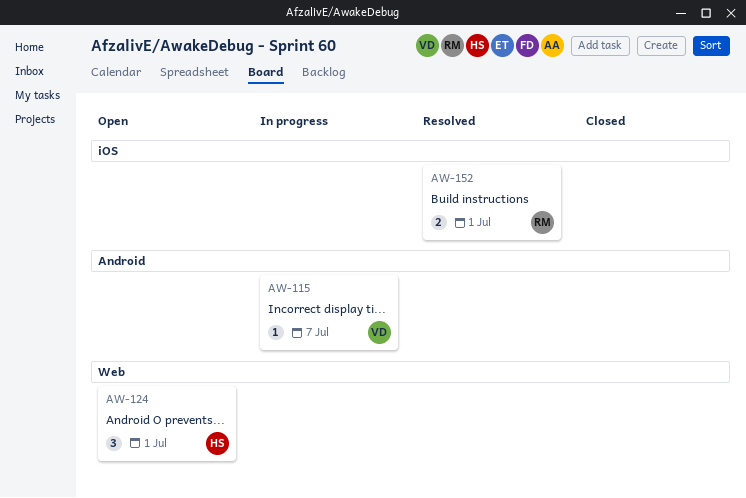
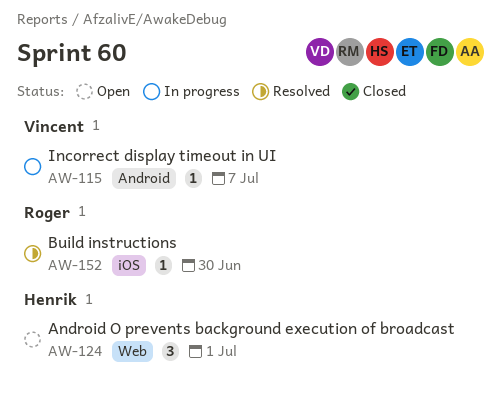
AW-152, estimate: 2 -> 1
AW-152, due: Jul 1 -> Jun 30

